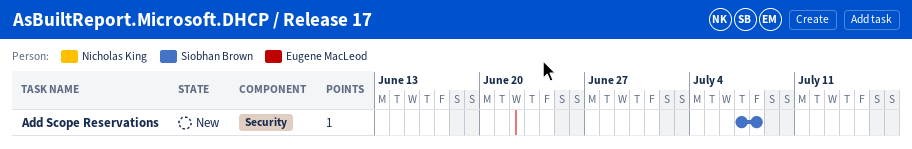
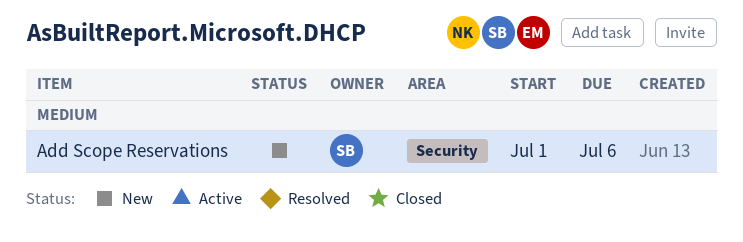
Add Scope Reservations, start: Jul 7 -> Jul 1
Add Scope Reservations, due: Jul 8 -> Jul 6

